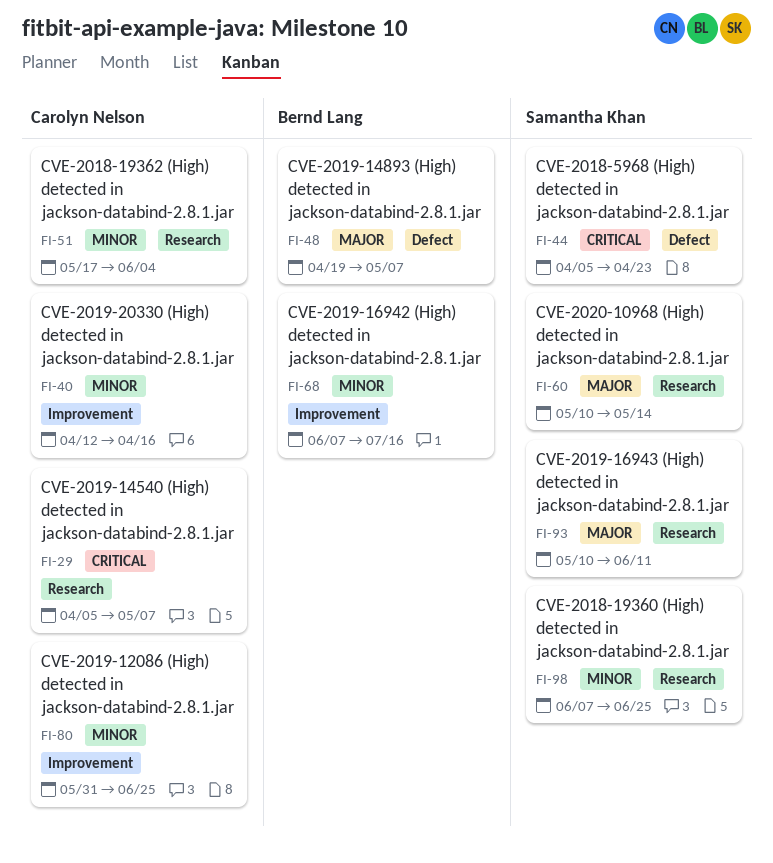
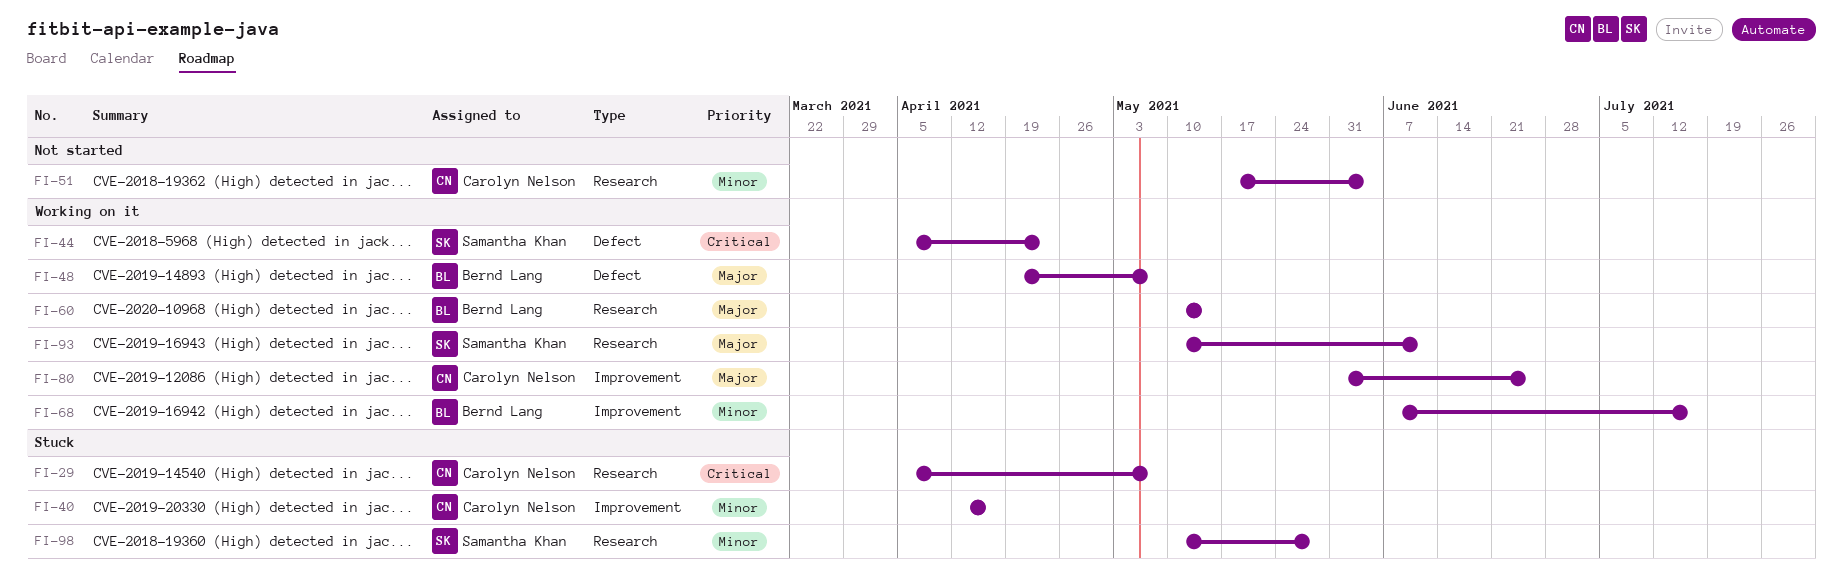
FI-60, owner: Samantha Khan -> Bernd Lang
FI-80, priority: Minor -> Major
FI-98, start: Jun 7 -> May 10
FI-98, due: Jun 25 -> May 28

